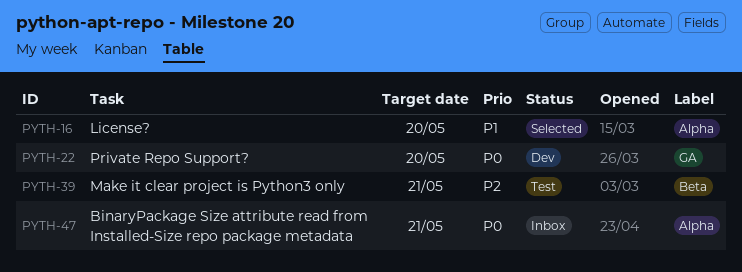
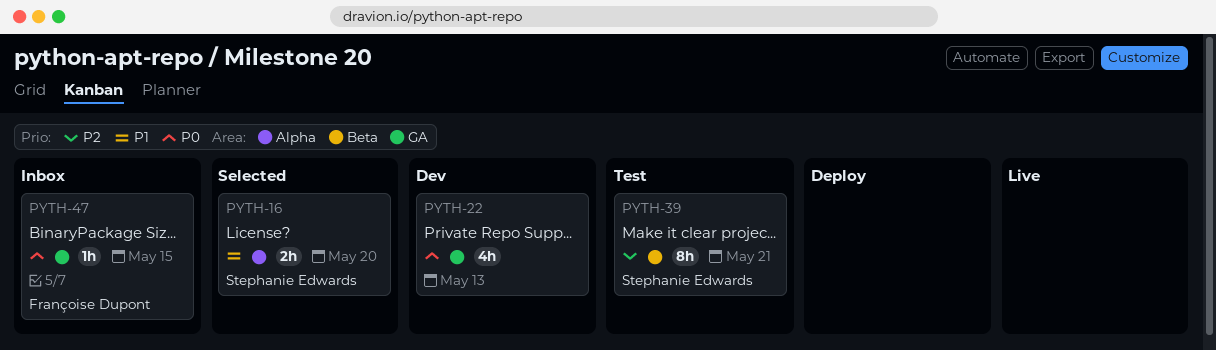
PYTH-22, due: May 20 -> May 13
PYTH-47, label: Alpha -> GA
PYTH-47, due: May 21 -> May 15

